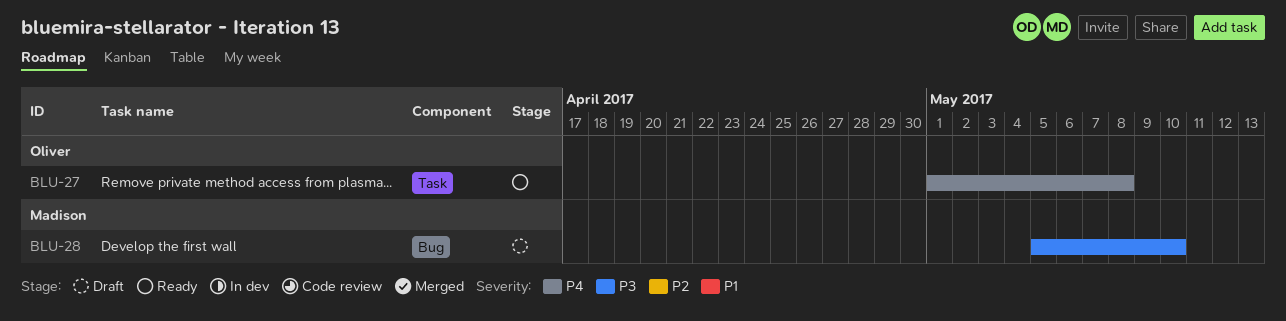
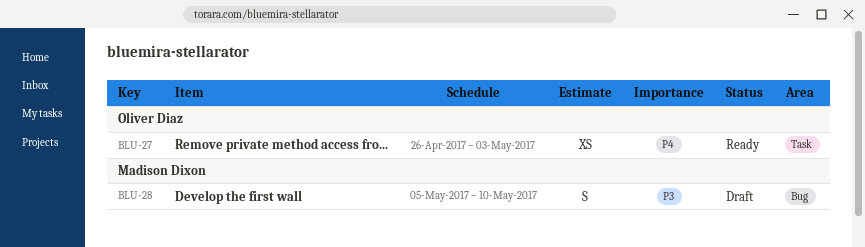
BLU-27, start: May 1 -> Apr 26
BLU-27, due: May 8 -> May 3

